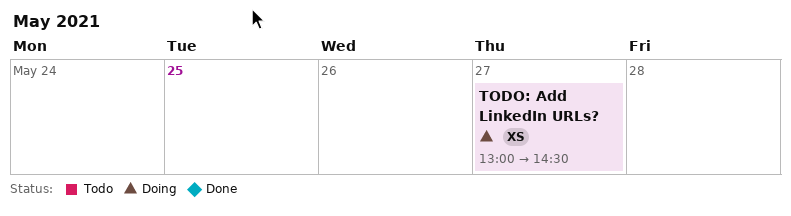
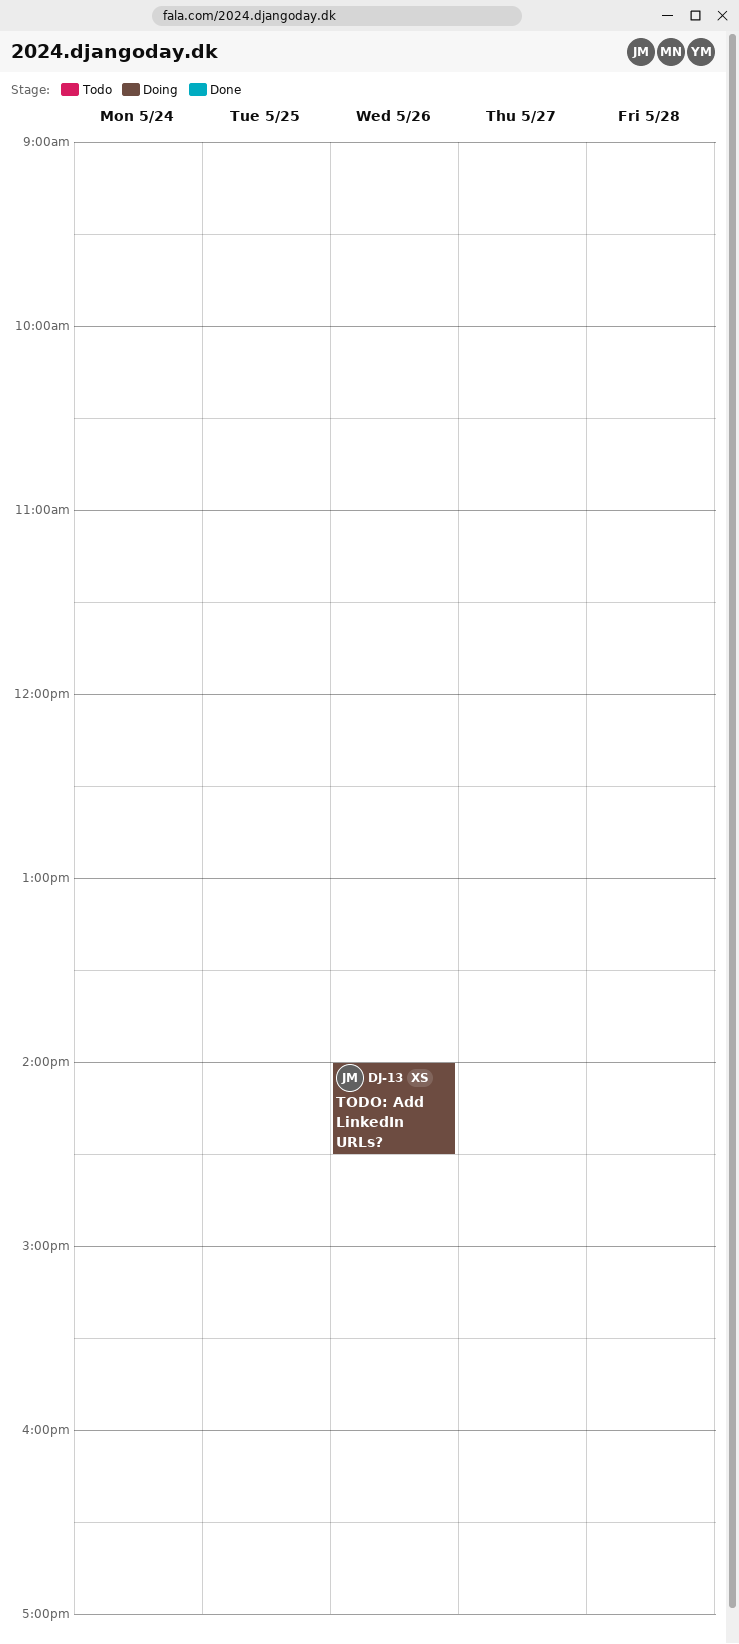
TODO: Add LinkedIn URLs?, day: May 27 -> May 26
TODO: Add LinkedIn URLs?, begins: 13:00 -> 14:00

